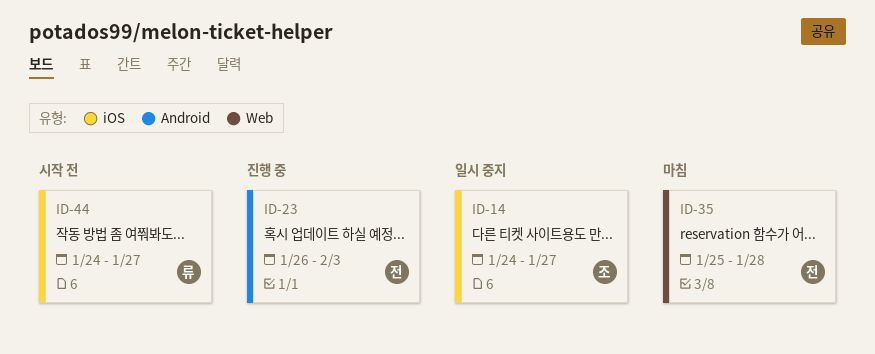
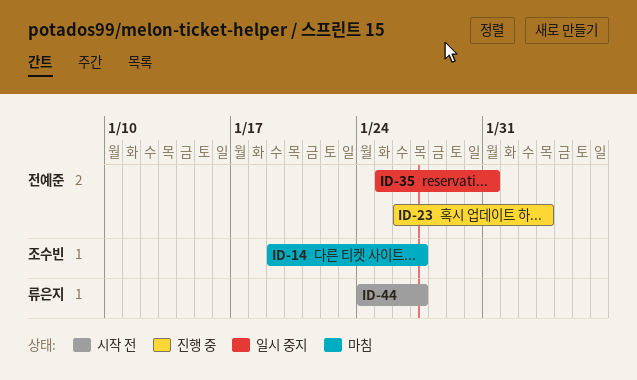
ID-14, status: 일시 중지 -> 마침
ID-14, start: Jan 24 -> Jan 19
ID-35, status: 마침 -> 일시 중지
ID-35, due: Jan 28 -> Jan 31

